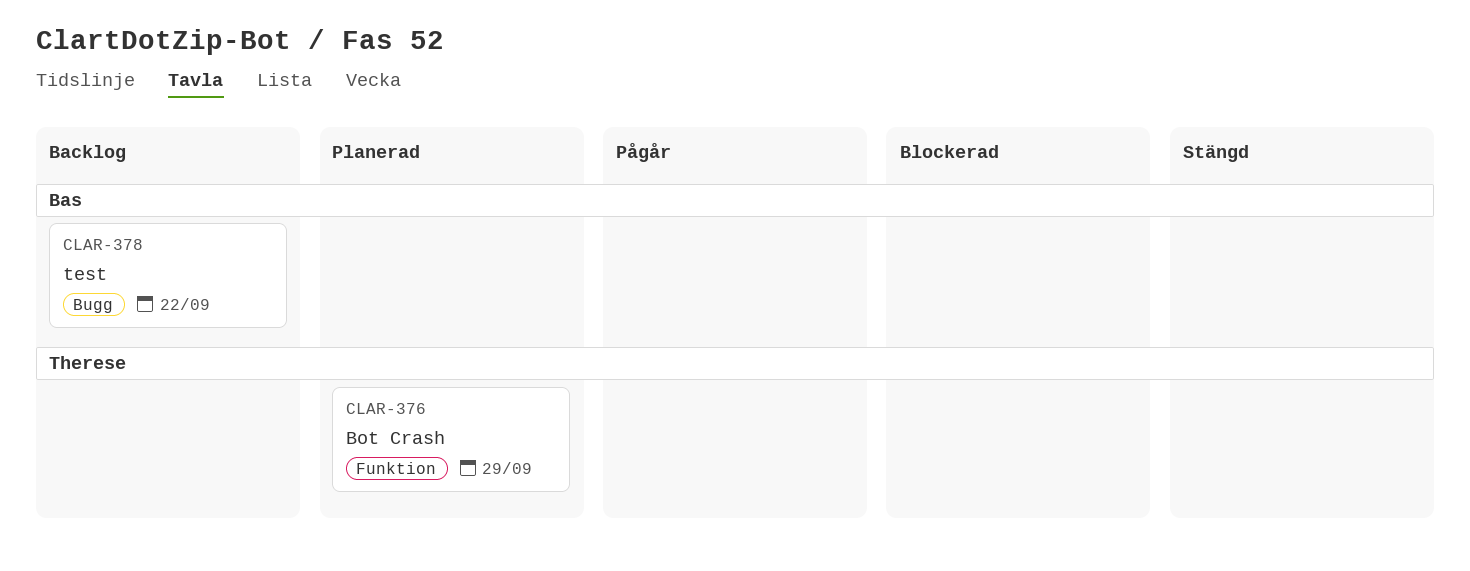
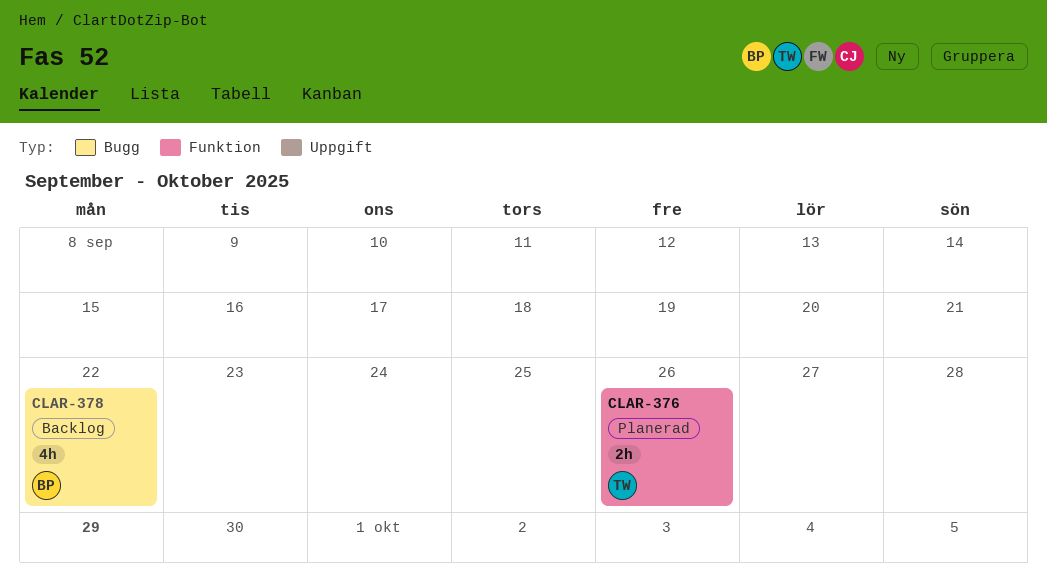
CLAR-376, due: Sep 29 -> Sep 26

